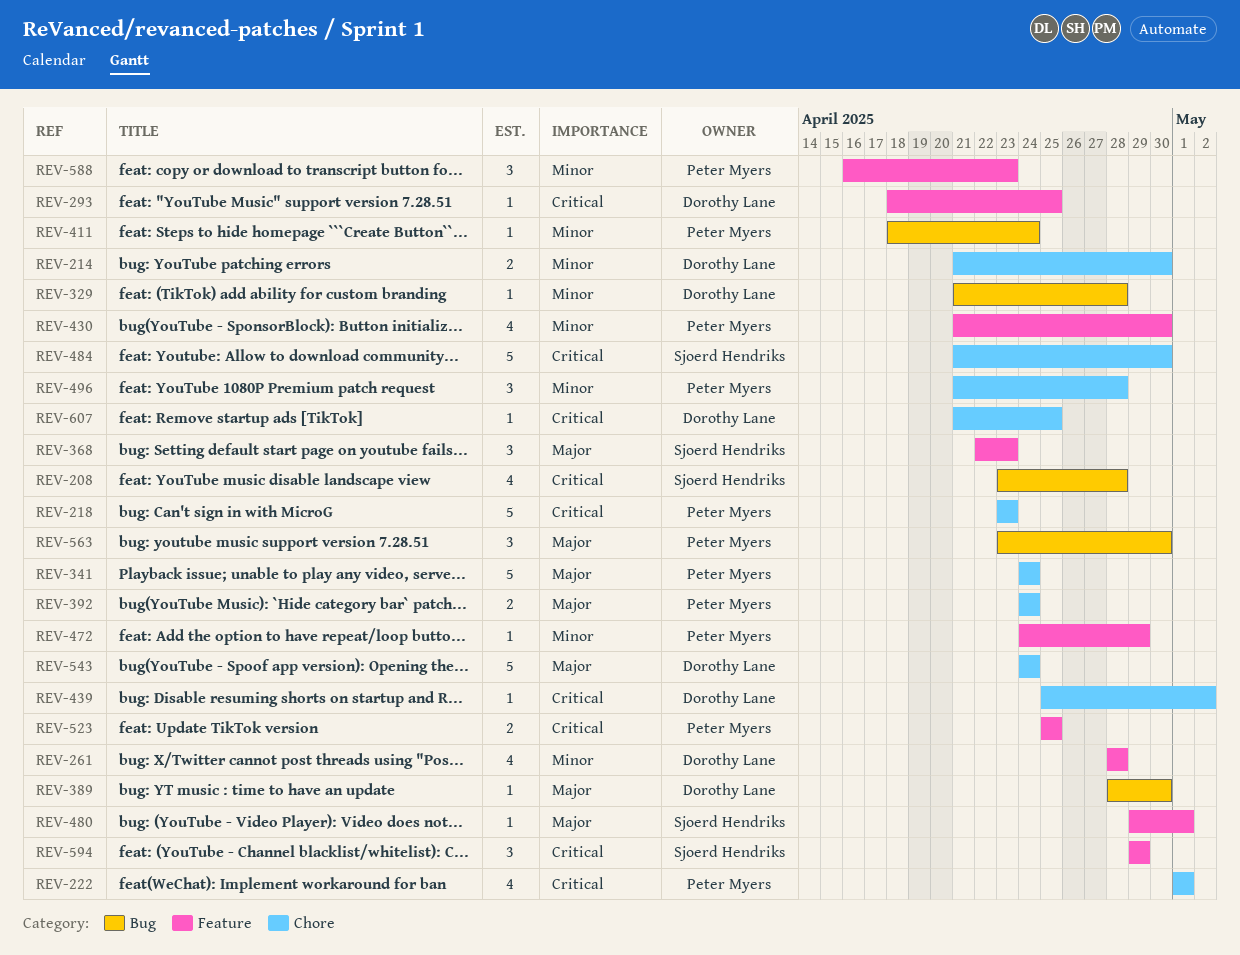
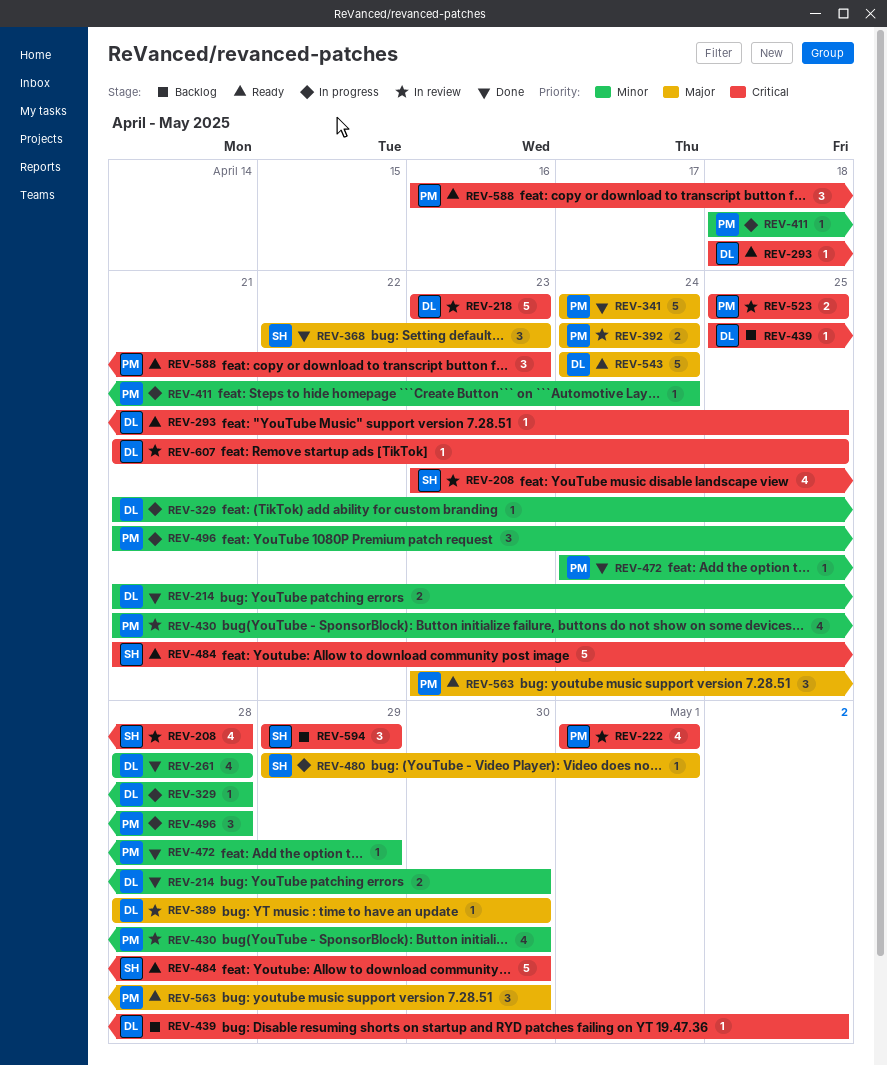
REV-218, owner: Peter Myers -> Dorothy Lane
REV-588, priority: Minor -> Critical

